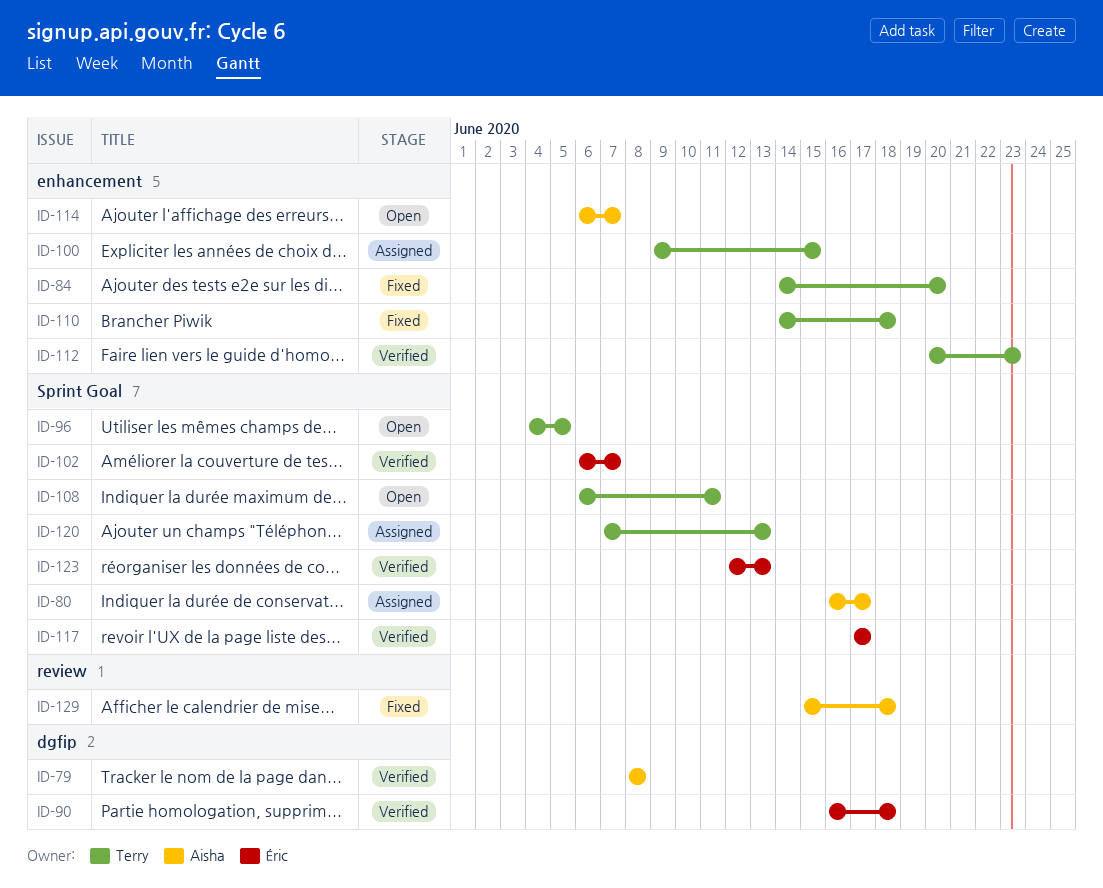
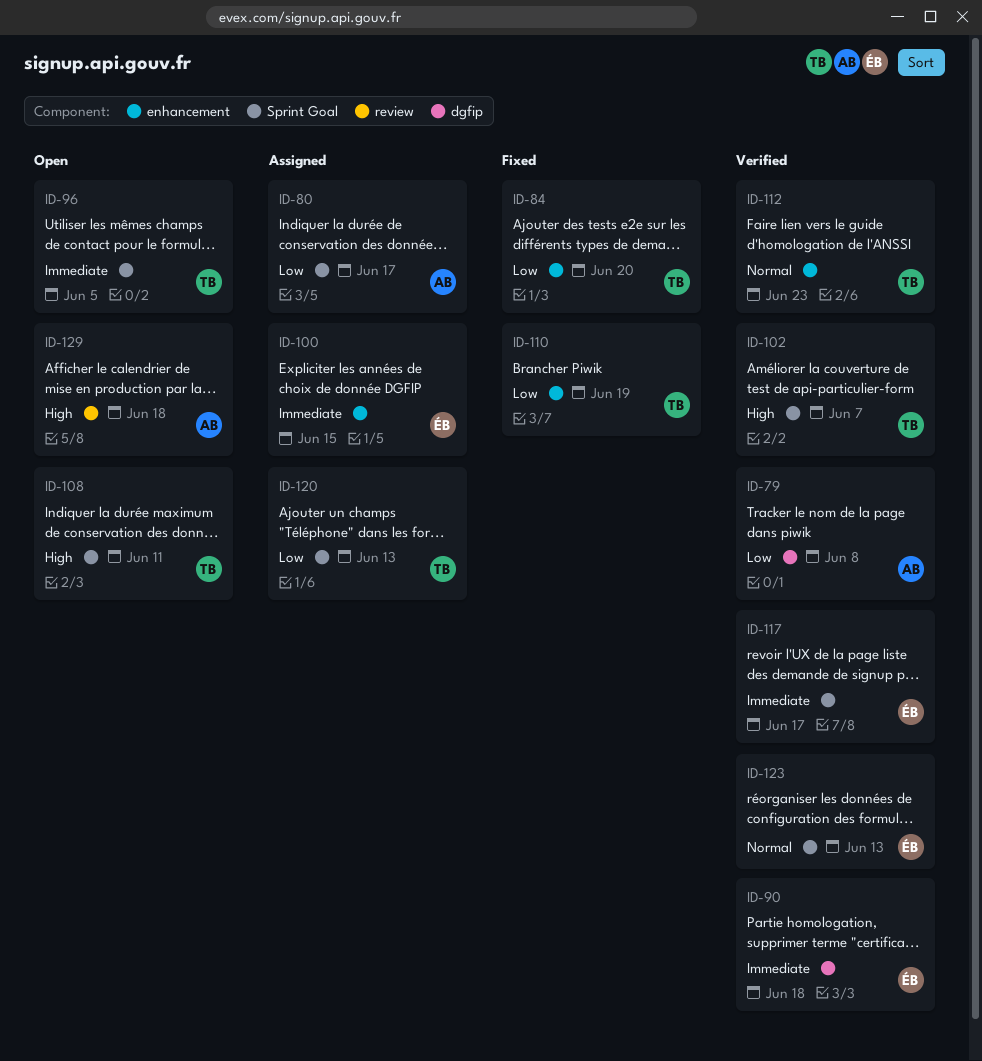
ID-100, owner: Terry -> Éric
ID-102, owner: Éric -> Terry
ID-110, due: Jun 18 -> Jun 19
ID-114: present -> none
ID-129, status: Fixed -> Open

